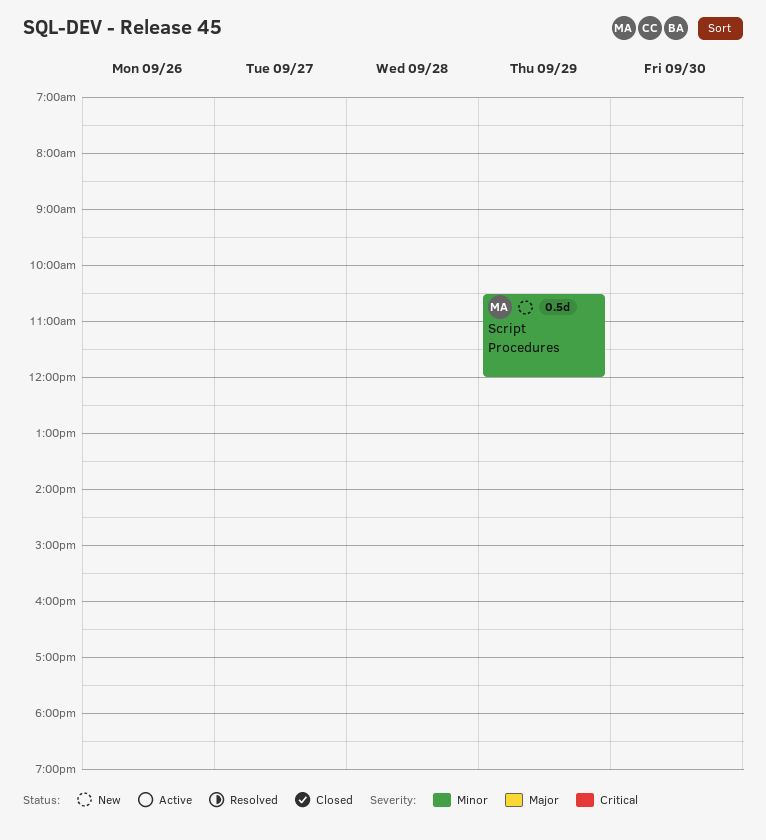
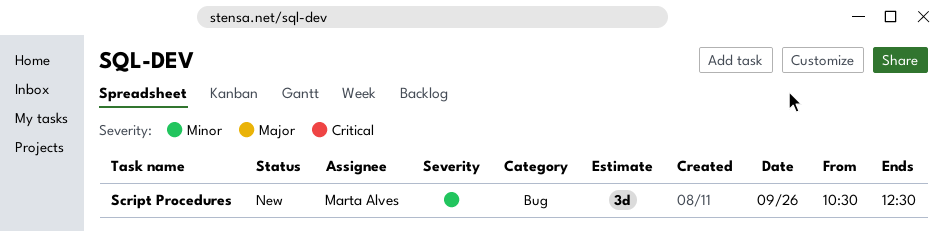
Script Procedures, estimate: 0.5d -> 3d
Script Procedures, day: Sep 29 -> Sep 26
Script Procedures, ends: 12:00 -> 12:30

